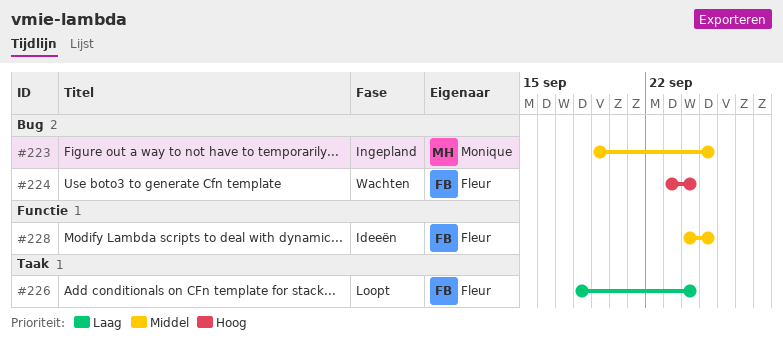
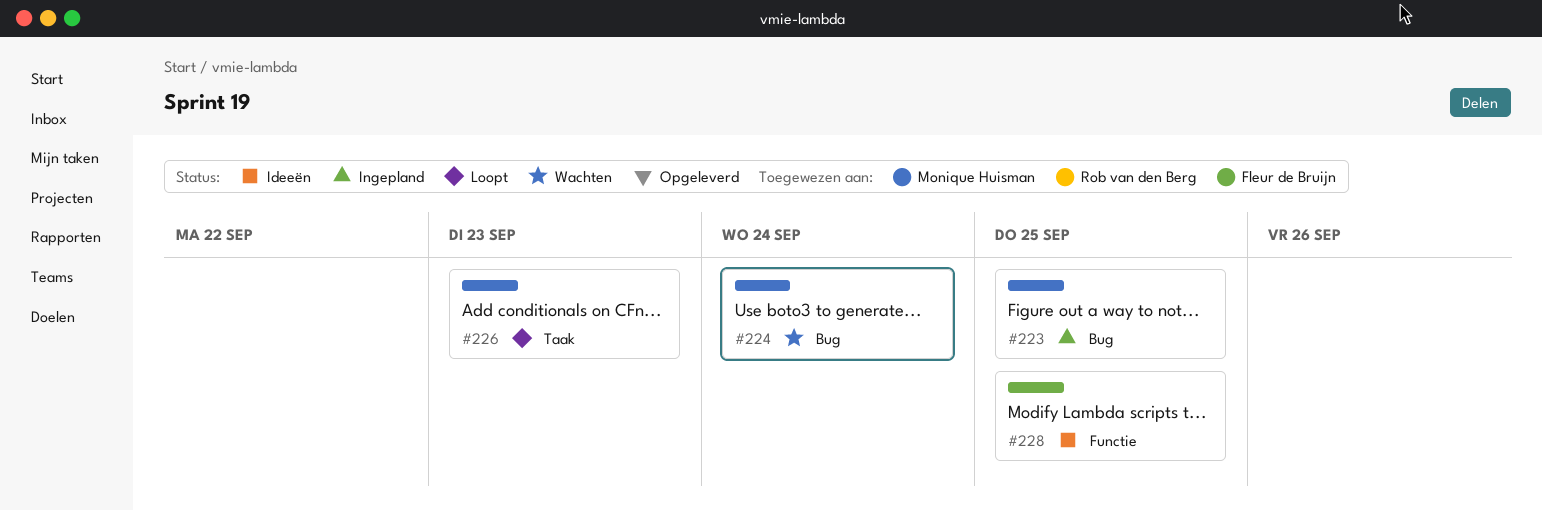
#224, owner: Fleur de Bruijn -> Monique Huisman
#226, owner: Fleur de Bruijn -> Monique Huisman
#226, due: Sep 24 -> Sep 23

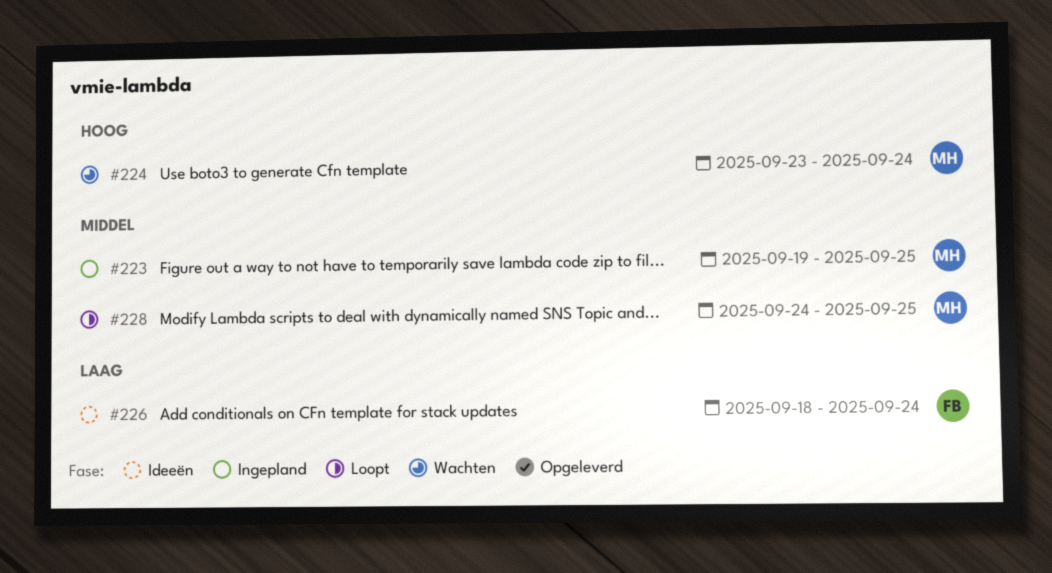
#226, status: Loopt -> Ideeën
#226, owner: Monique Huisman -> Fleur de Bruijn
#226, due: Sep 23 -> Sep 24
#228, status: Ideeën -> Loopt
#228, owner: Fleur de Bruijn -> Monique Huisman

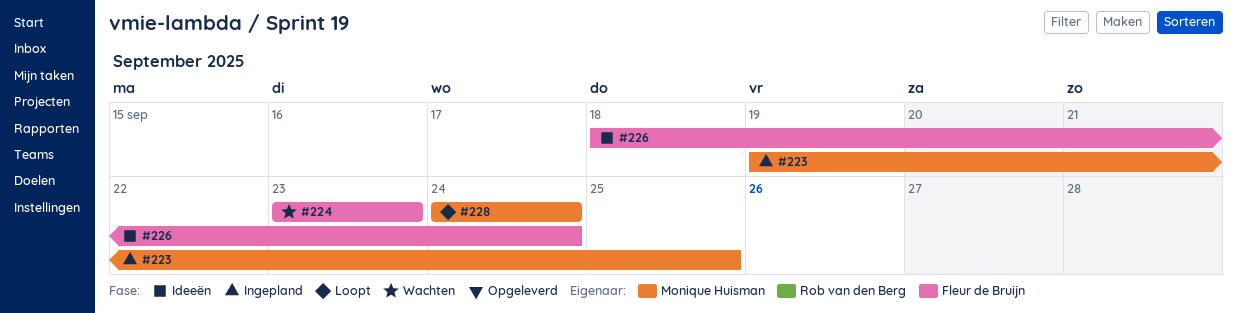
#224, owner: Monique Huisman -> Fleur de Bruijn
#224, due: Sep 24 -> Sep 23
#228, due: Sep 25 -> Sep 24

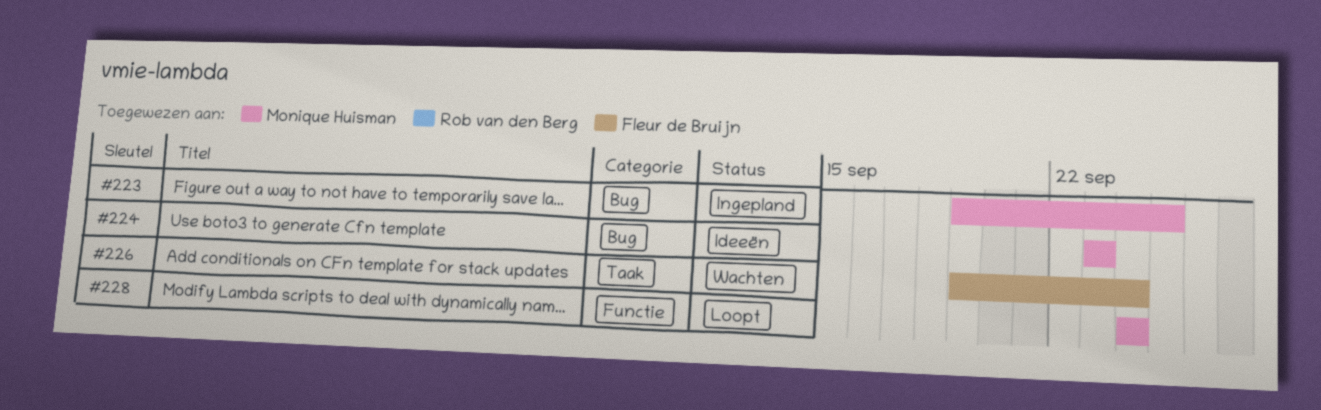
#224, status: Wachten -> Ideeën
#224, owner: Fleur de Bruijn -> Monique Huisman
#226, status: Ideeën -> Wachten
#226, start: Sep 18 -> Sep 19

